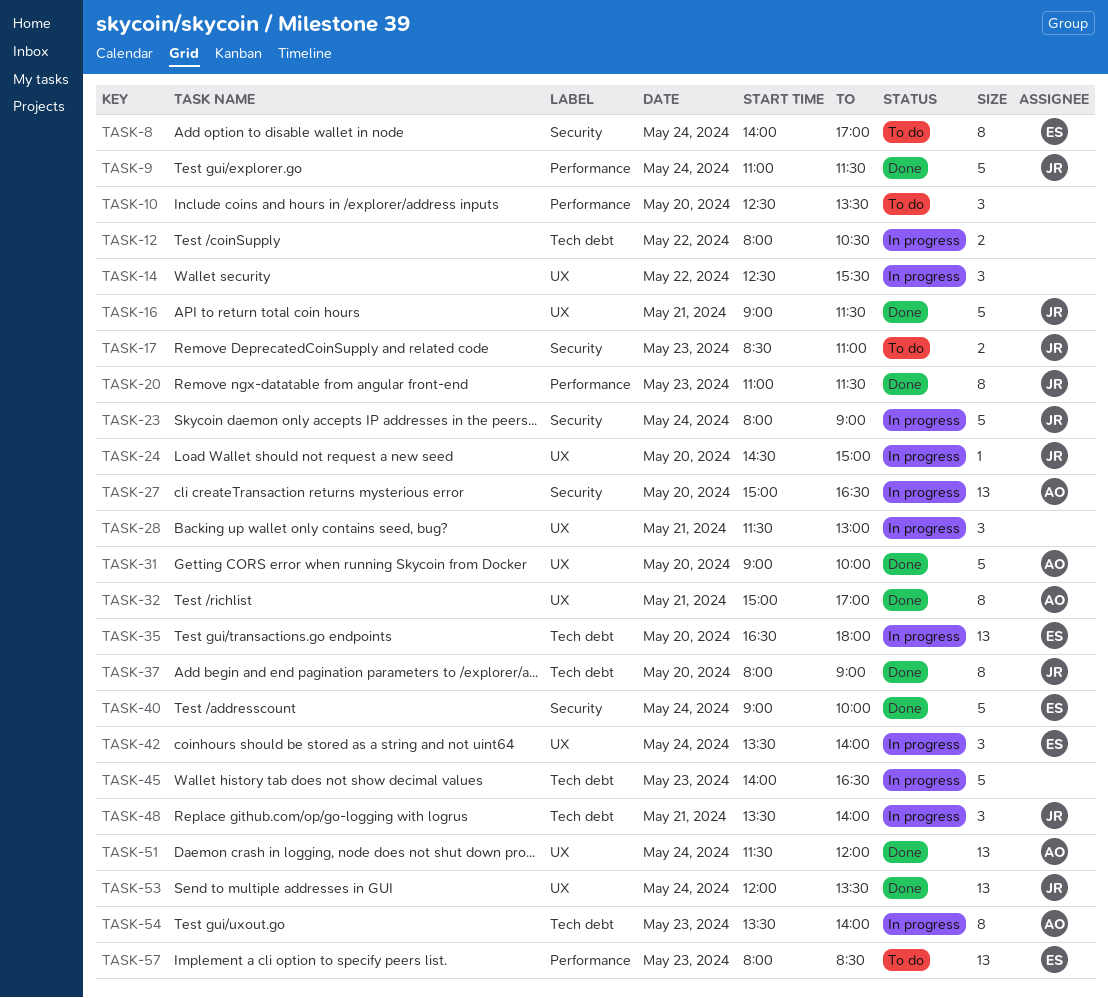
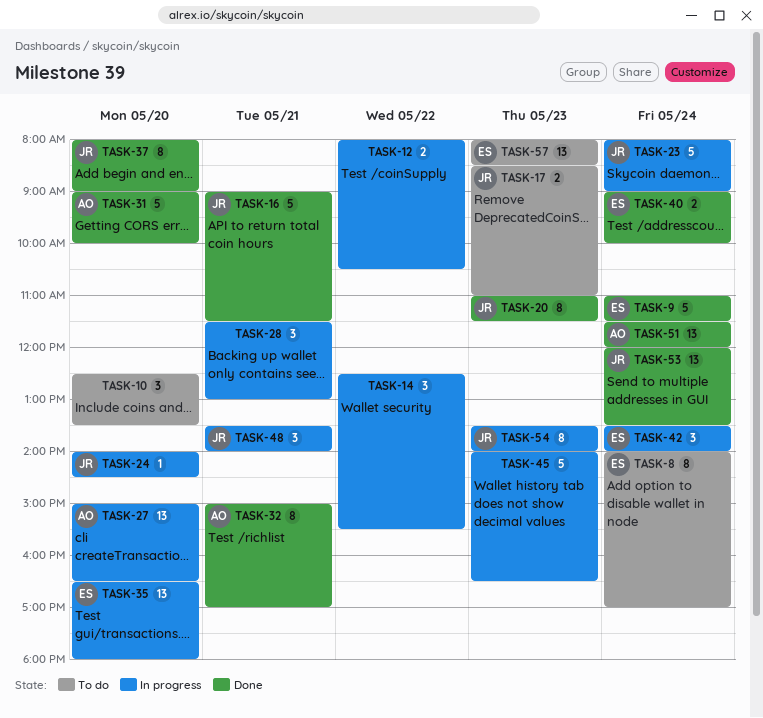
TASK-9, owner: JR -> ES
TASK-24, begins: 14:30 -> 14:00
TASK-24, ends: 15:00 -> 14:30
TASK-40, estimate: 5 -> 2
TASK-54, owner: AO -> JR

